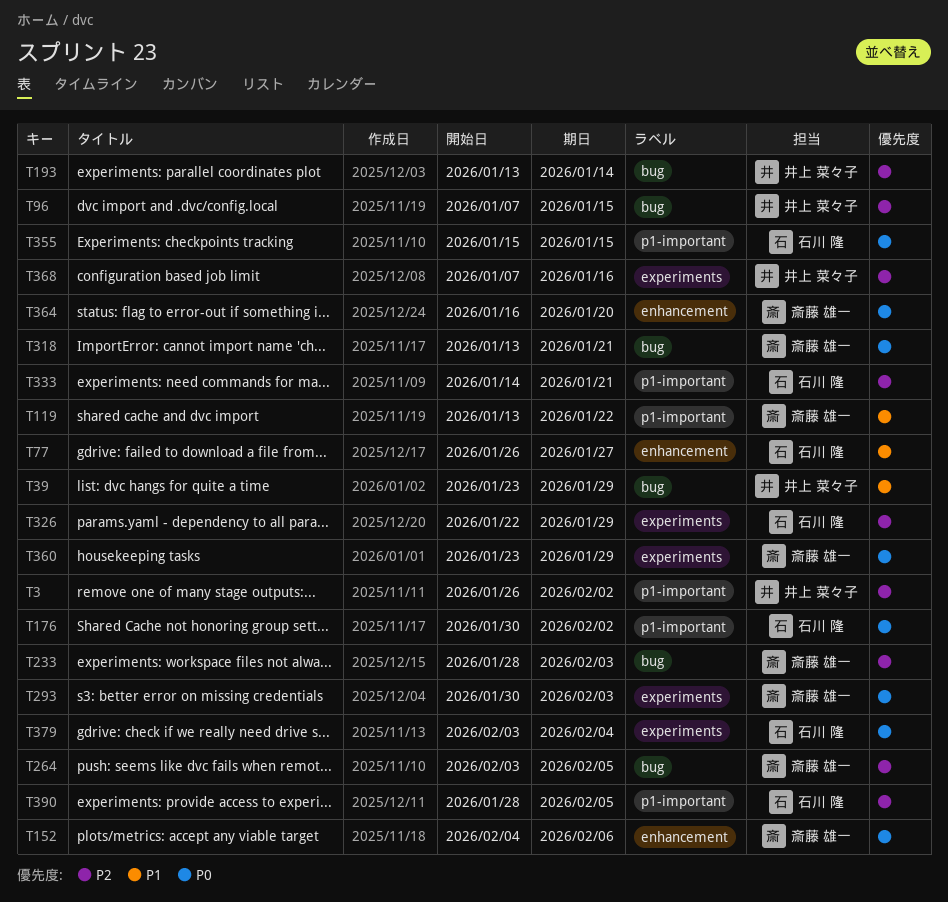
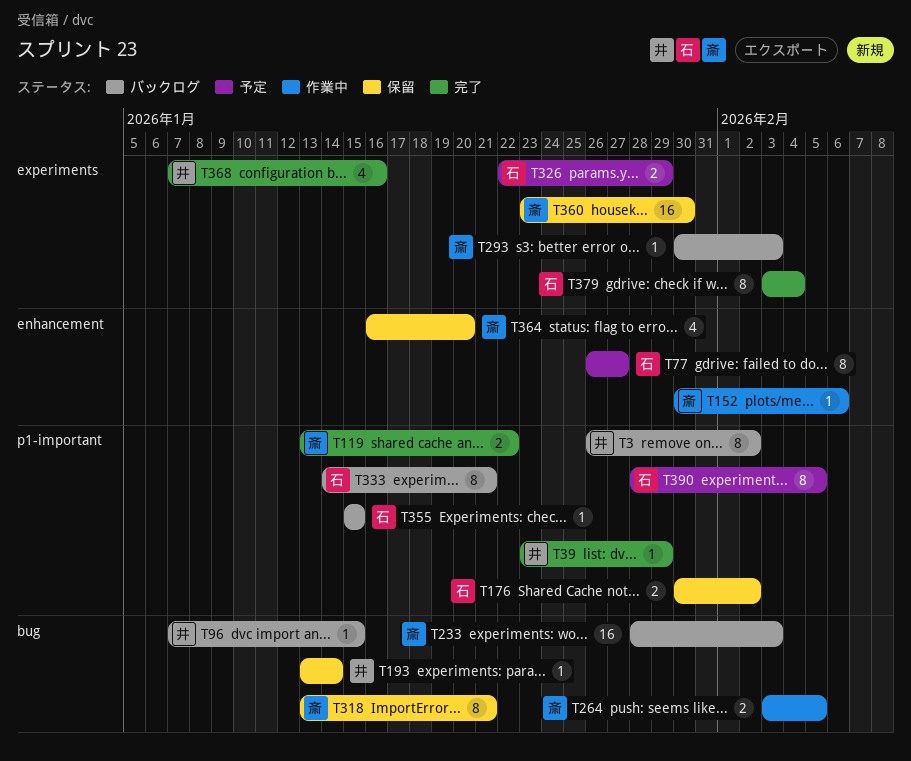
T39, label: bug -> p1-important
T152, start: Feb 4 -> Jan 30
T360, due: Jan 29 -> Jan 30

